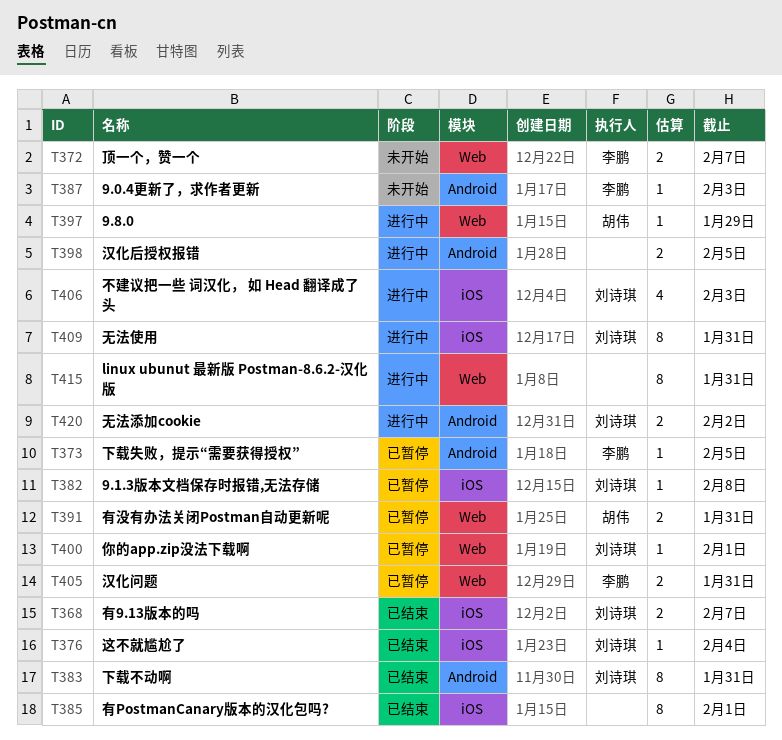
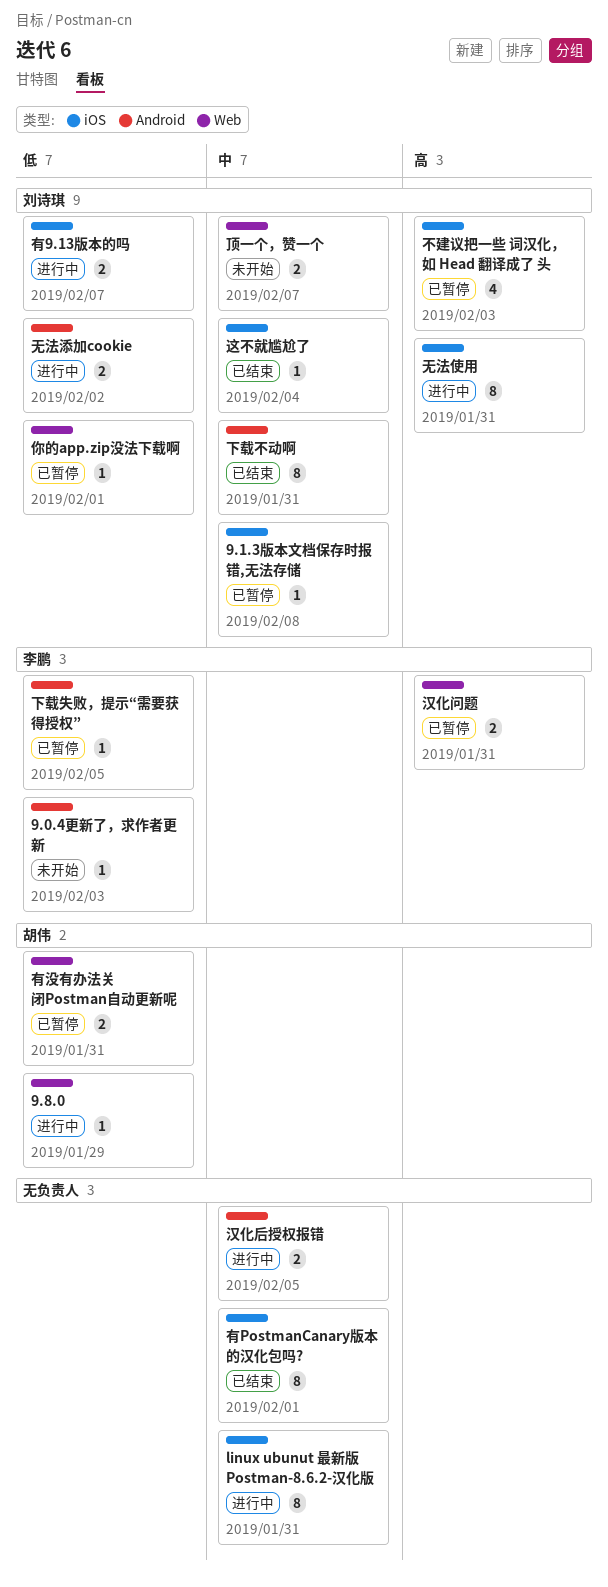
linux ubunut 最新版 Postman-8.6.2-汉化版, label: Web -> iOS
不建议把一些 词汉化， 如 Head 翻译成了 头, status: 进行中 -> 已暂停
有9.13版本的吗, status: 已结束 -> 进行中
顶一个，赞一个, owner: 李鹏 -> 刘诗琪

